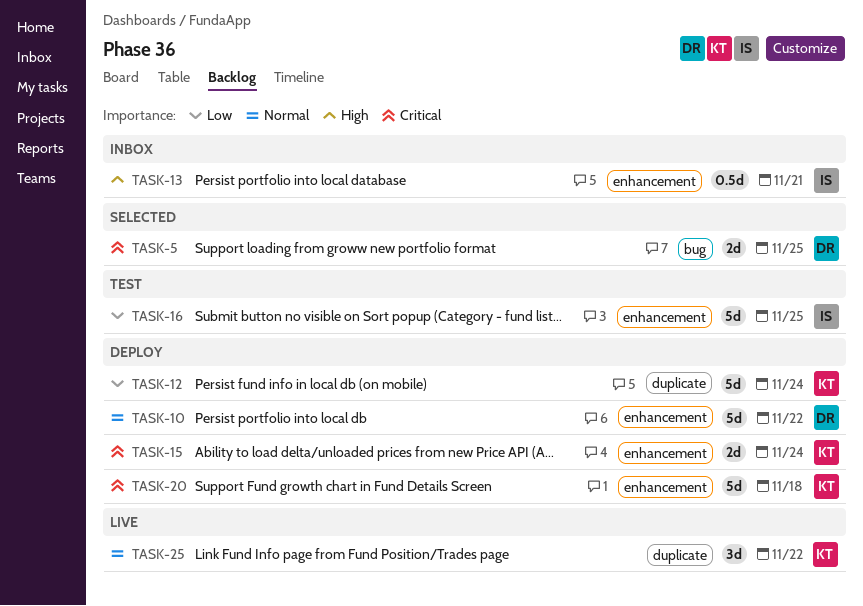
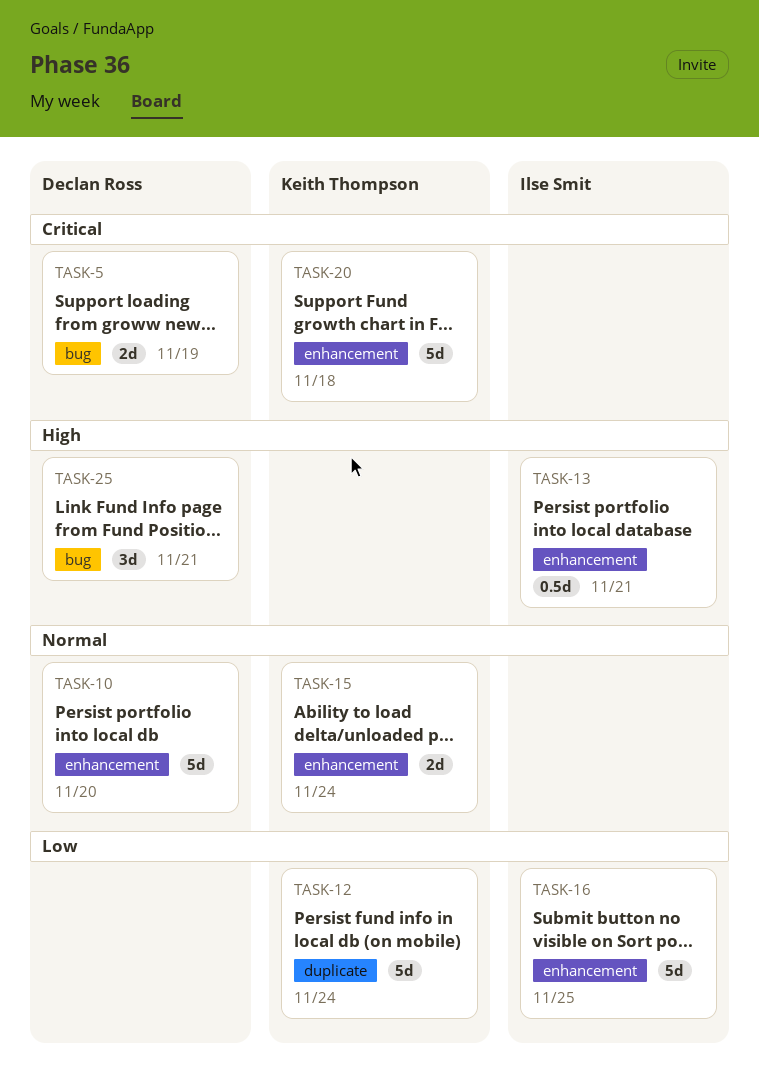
TASK-5, due: Nov 25 -> Nov 19
TASK-10, due: Nov 22 -> Nov 20
TASK-15, priority: Critical -> Normal
TASK-25, owner: Keith Thompson -> Declan Ross
TASK-25, priority: Normal -> High
TASK-25, label: duplicate -> bug
TASK-25, due: Nov 22 -> Nov 21

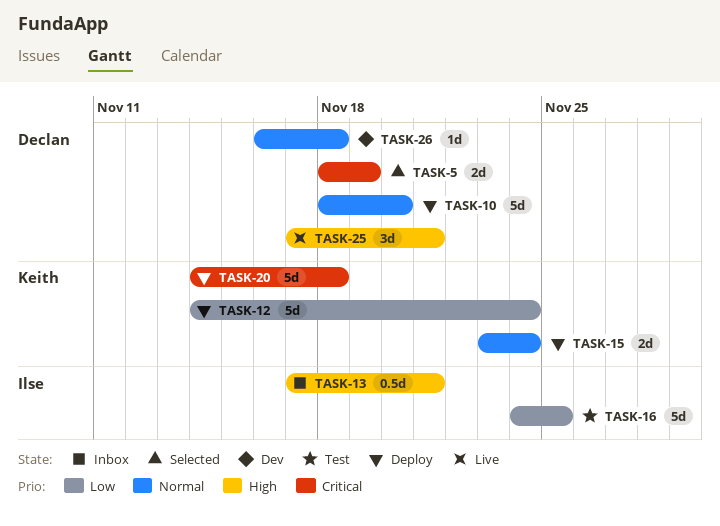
TASK-26: none -> present

